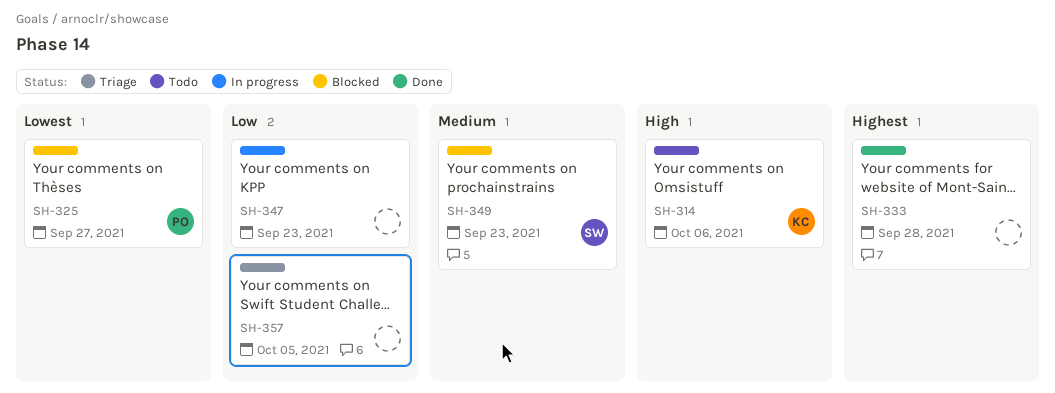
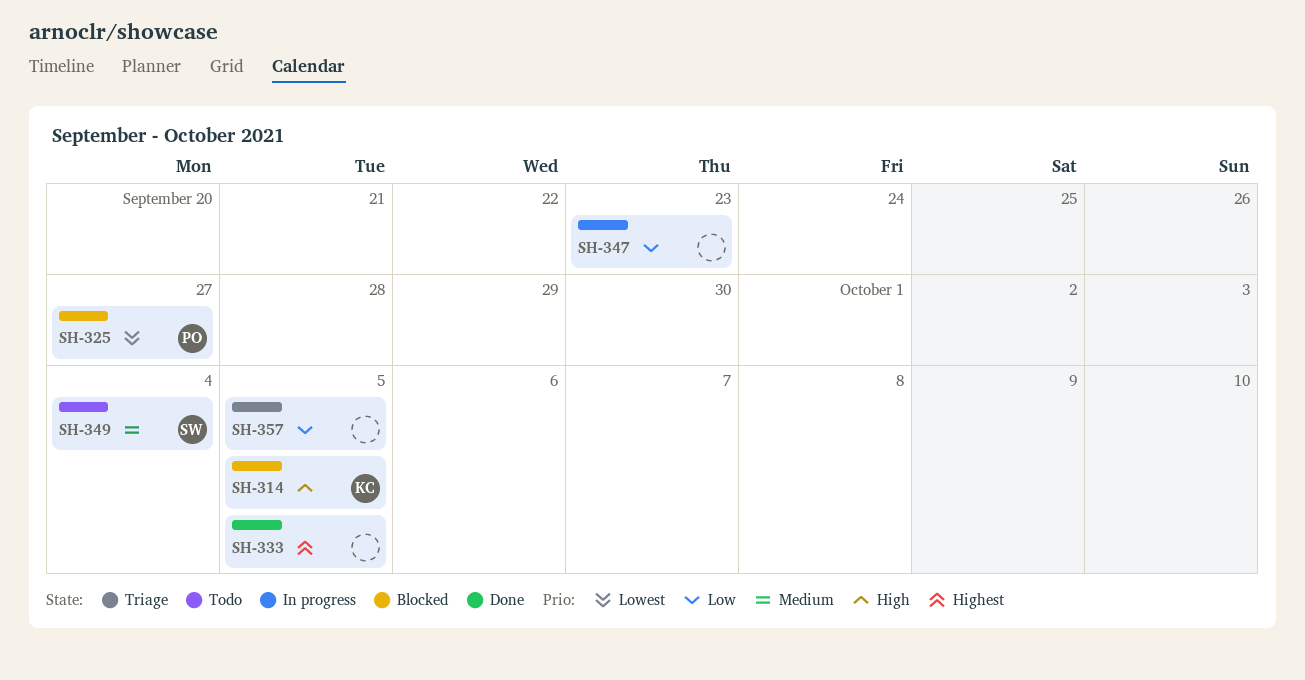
SH-314, status: Todo -> Blocked
SH-314, due: Oct 6 -> Oct 5
SH-333, due: Sep 28 -> Oct 5
SH-349, status: Blocked -> Todo
SH-349, due: Sep 23 -> Oct 4

